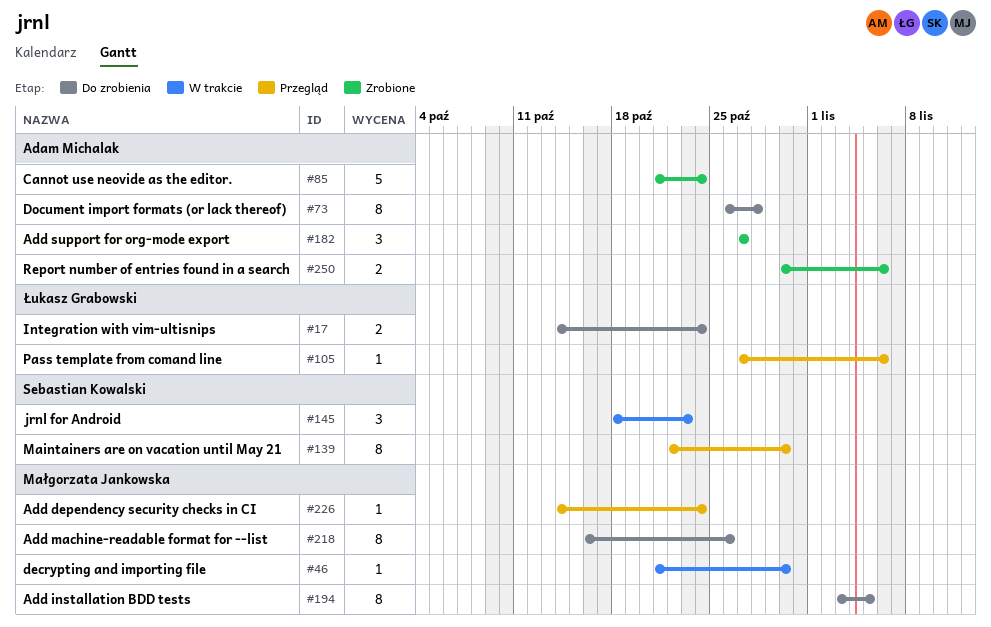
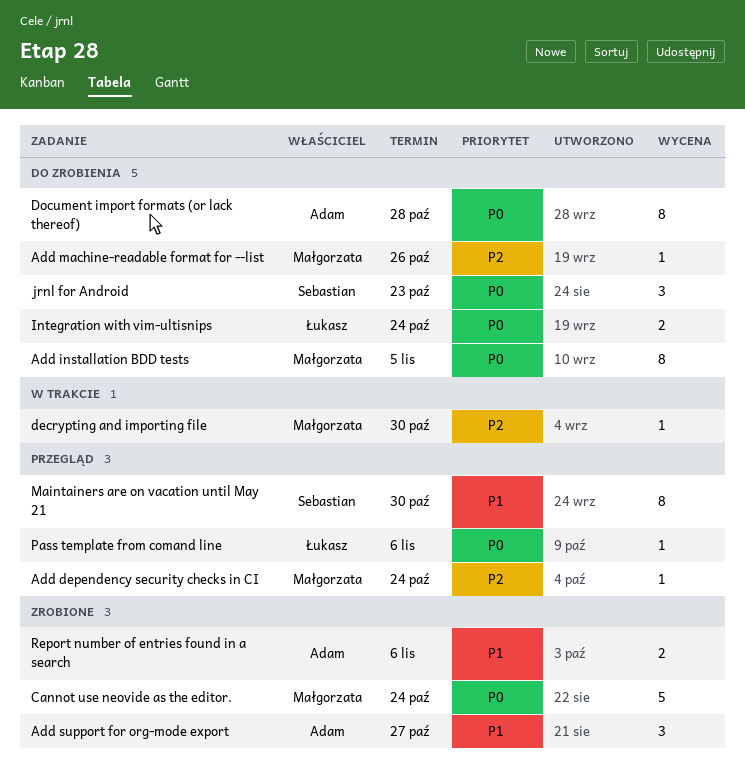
Add machine-readable format for --list, estimate: 8 -> 1
Cannot use neovide as the editor., owner: Adam Michalak -> Małgorzata Jankowska
jrnl for Android, status: W trakcie -> Do zrobienia

